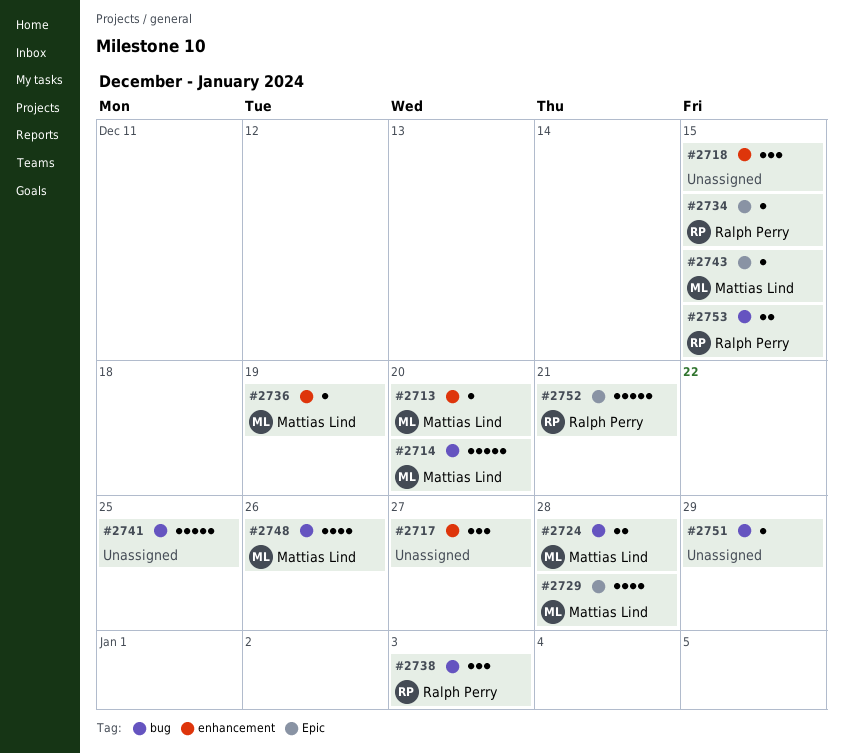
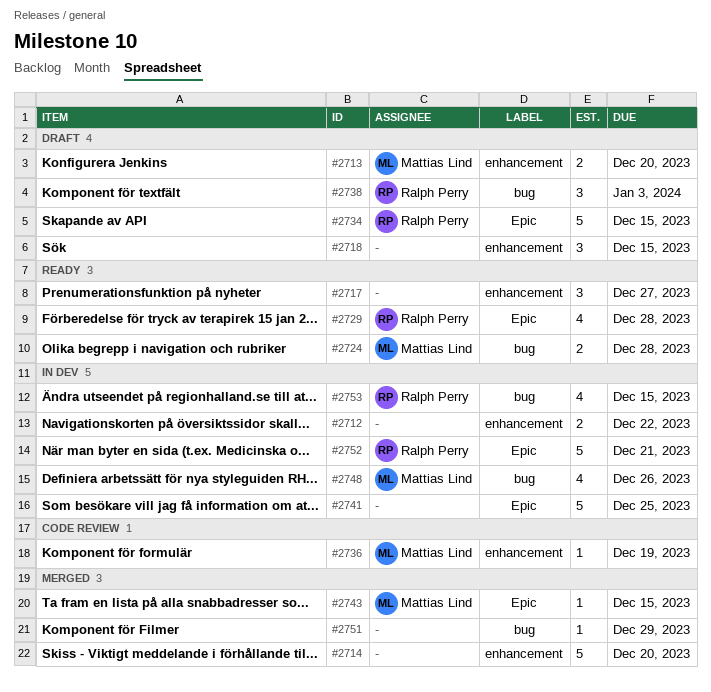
#2712: none -> present
#2713, estimate: 1 -> 2
#2714, owner: Mattias Lind -> none
#2714, label: bug -> enhancement
#2729, owner: Mattias Lind -> Ralph Perry
#2734, estimate: 1 -> 5
#2741, label: bug -> Epic
#2753, estimate: 2 -> 4

